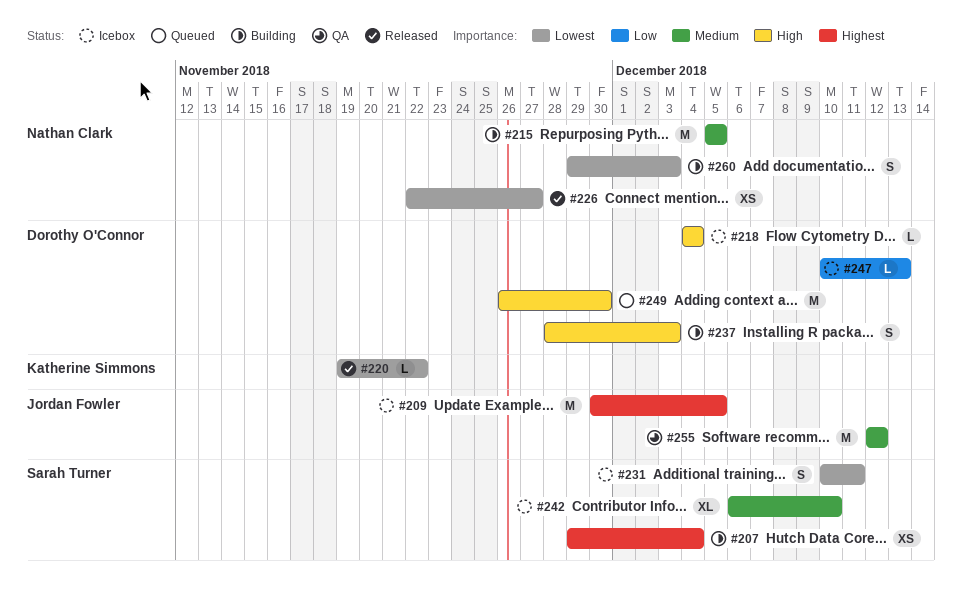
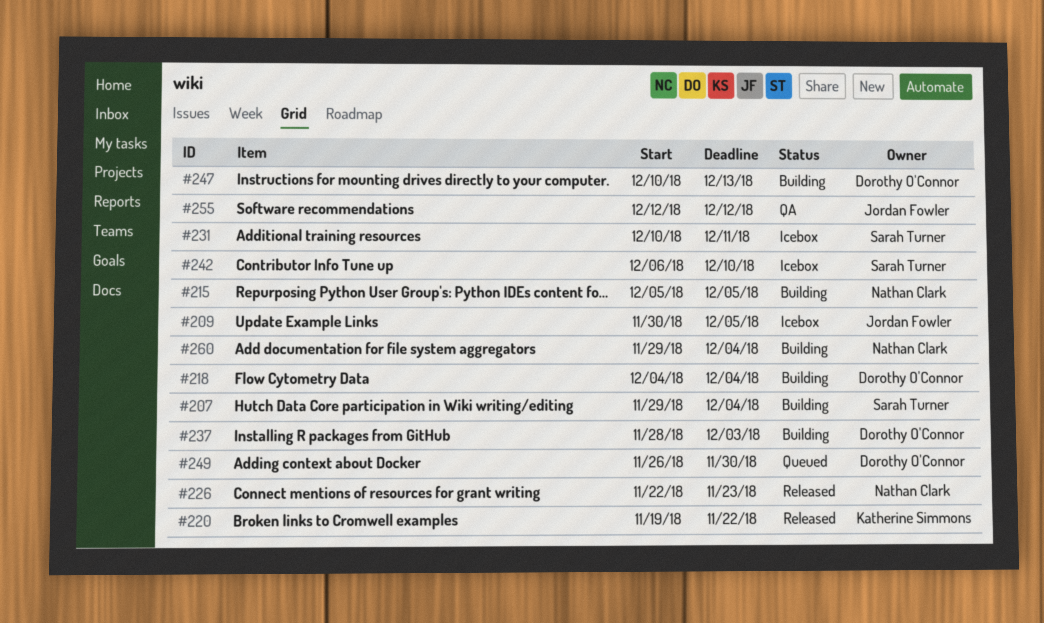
#218, status: Icebox -> Building
#226, due: Nov 27 -> Nov 23
#247, status: Icebox -> Building
#260, due: Dec 3 -> Dec 4

